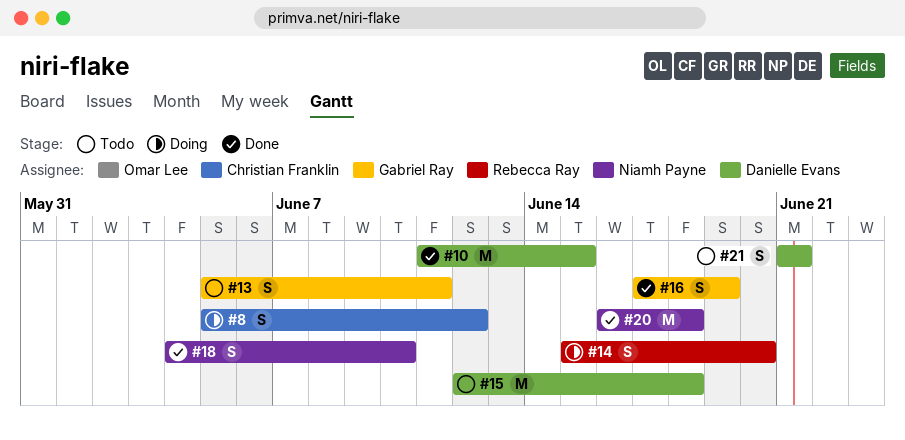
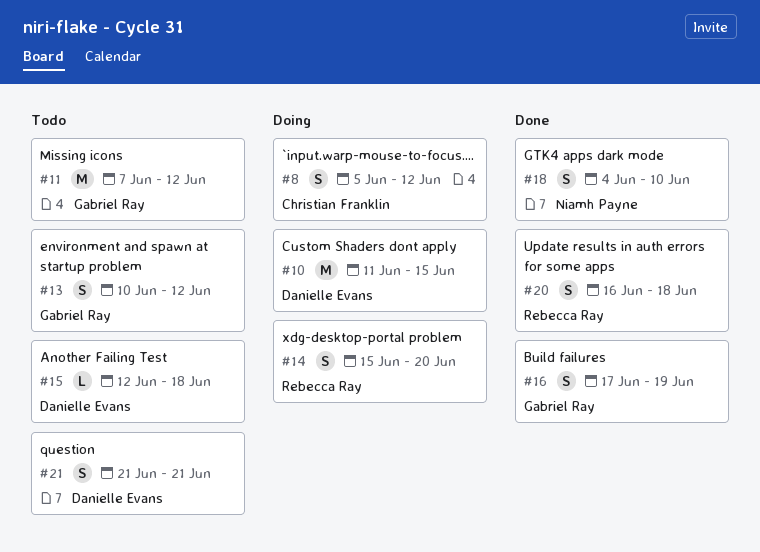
#10, status: Done -> Doing
#11: none -> present
#13, start: Jun 5 -> Jun 10
#13, due: Jun 11 -> Jun 12
#15, estimate: M -> L
#20, owner: Niamh Payne -> Rebecca Ray
#20, estimate: M -> S

